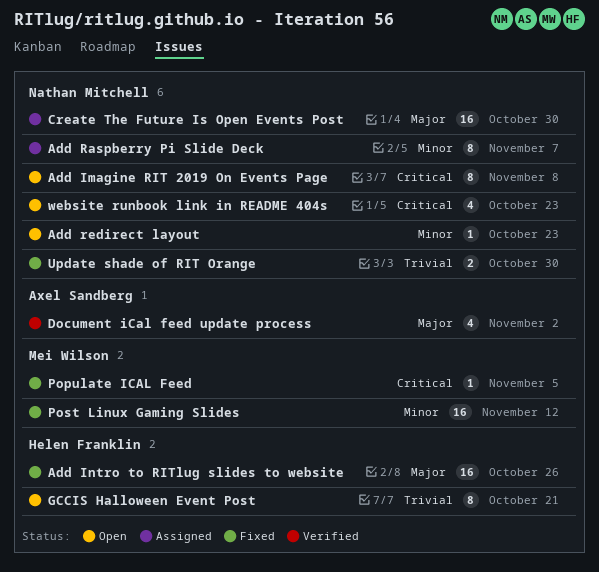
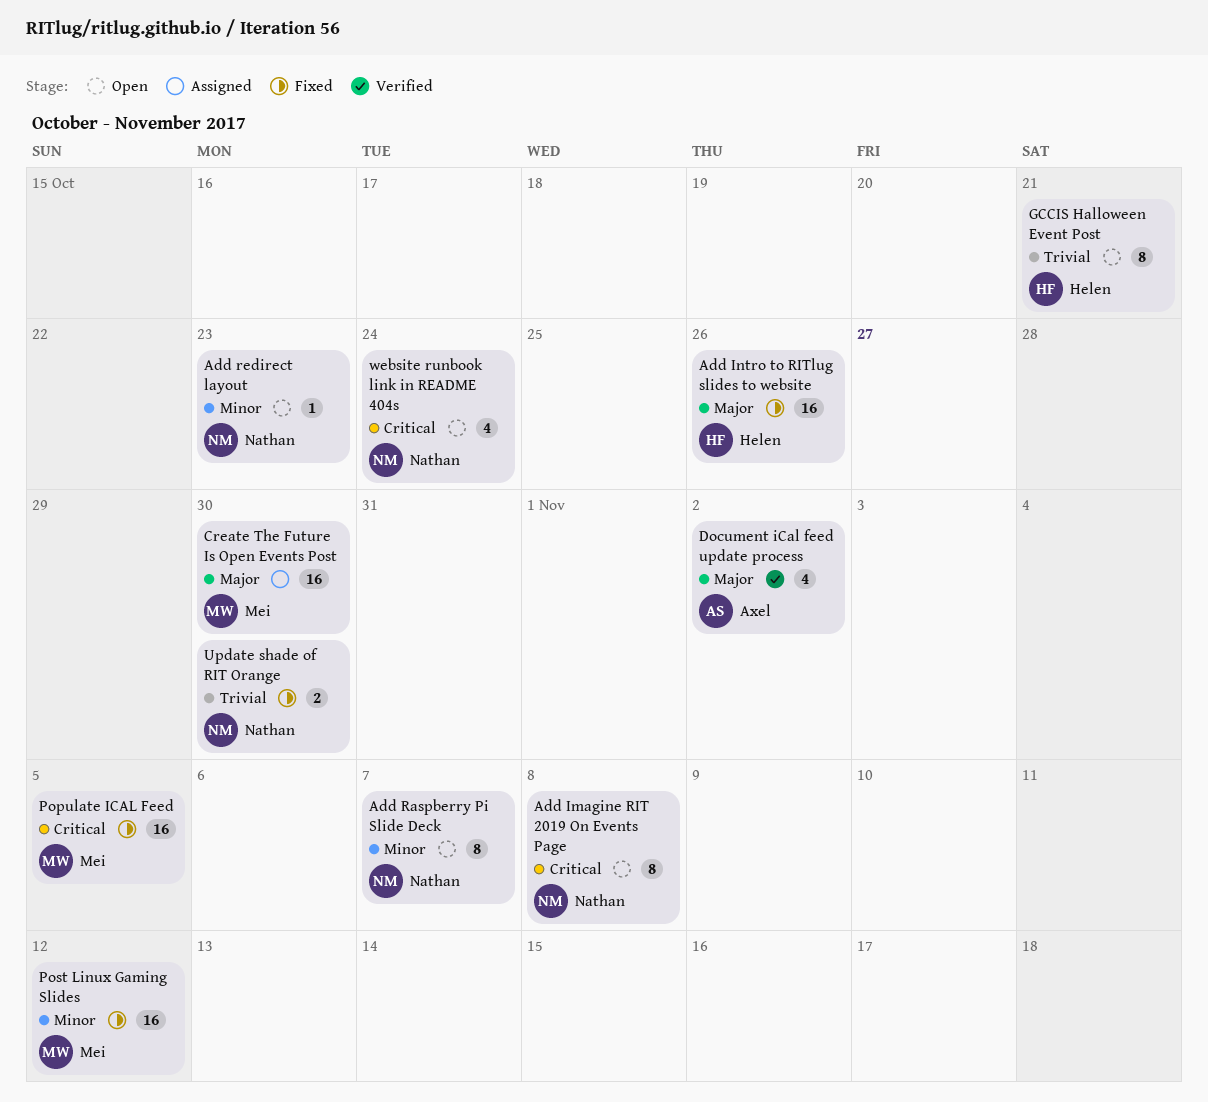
Add Raspberry Pi Slide Deck, status: Assigned -> Open
Create The Future Is Open Events Post, owner: Nathan Mitchell -> Mei Wilson
Populate ICAL Feed, estimate: 1 -> 16
website runbook link in README 404s, due: Oct 23 -> Oct 24

